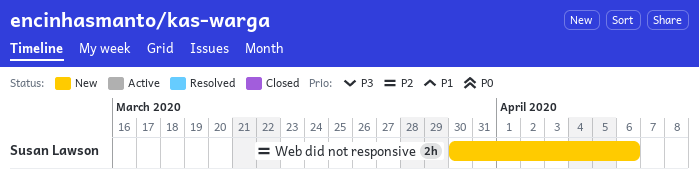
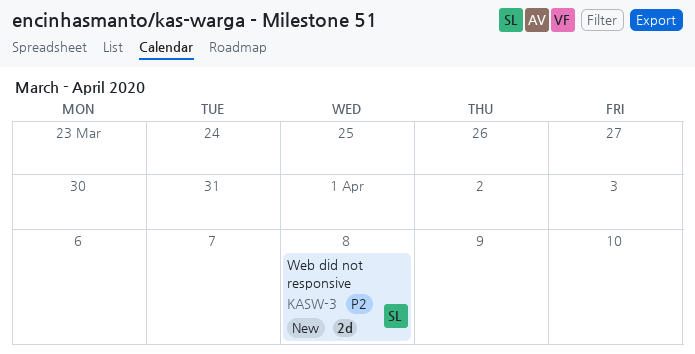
Web did not responsive, estimate: 2h -> 2d
Web did not responsive, due: Apr 6 -> Apr 8

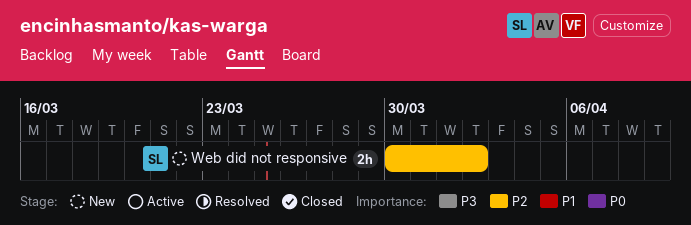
Web did not responsive, estimate: 2d -> 2h
Web did not responsive, due: Apr 8 -> Apr 2

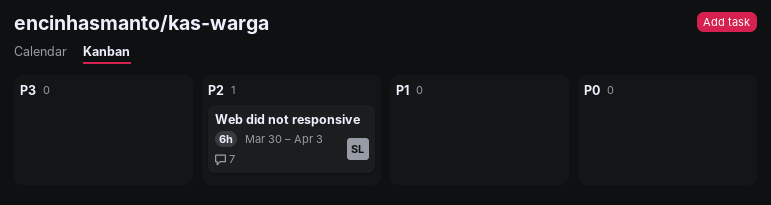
Web did not responsive, estimate: 2h -> 6h
Web did not responsive, due: Apr 2 -> Apr 3

